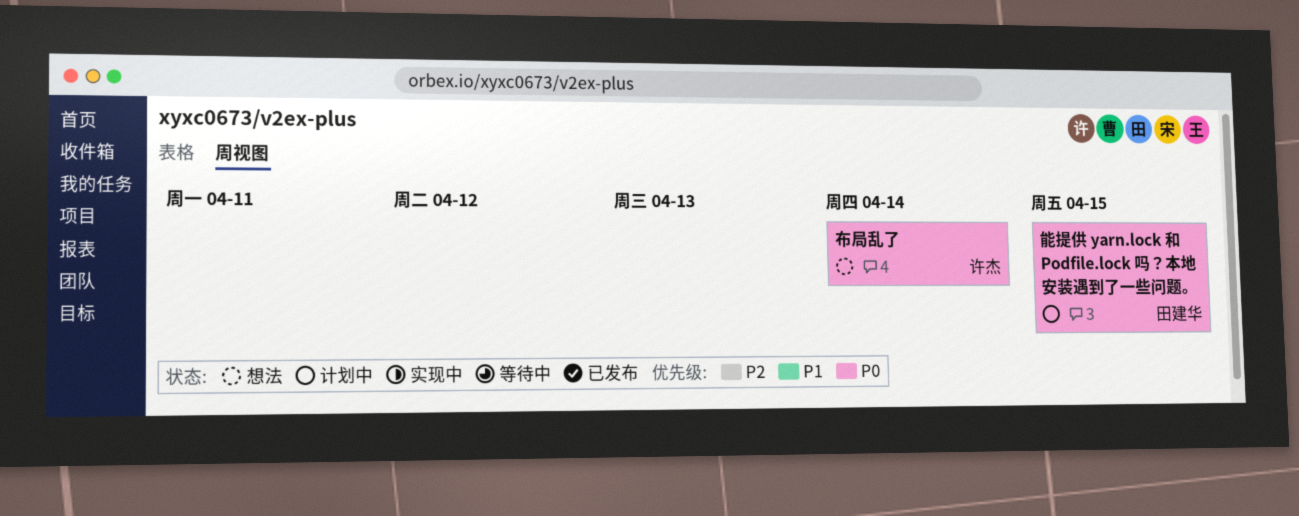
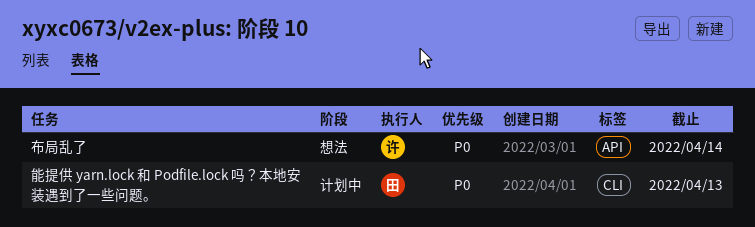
能提供 yarn.lock 和 Podfile.lock 吗？本地安装遇到了一些问题。, due: Apr 15 -> Apr 13

